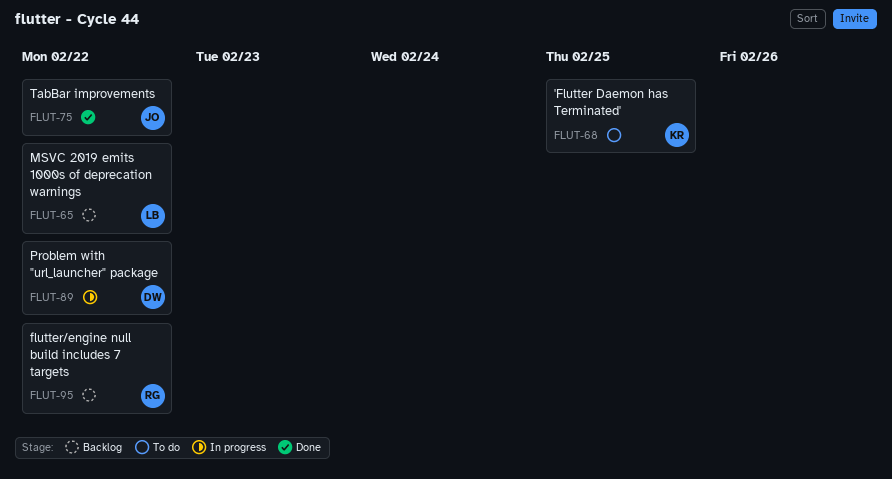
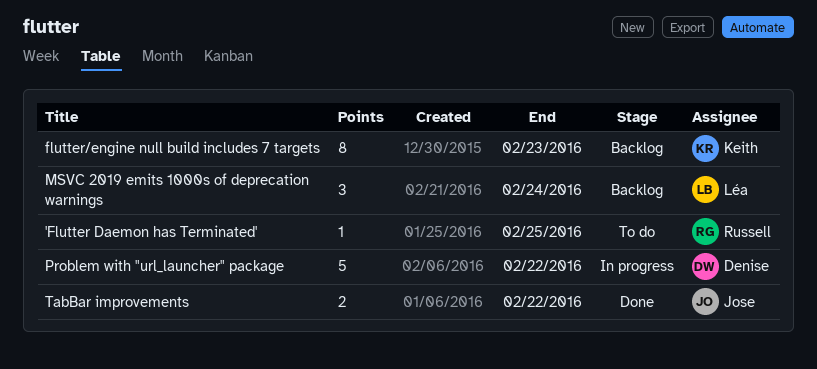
'Flutter Daemon has Terminated', owner: Keith -> Russell
flutter/engine null build includes 7 targets, owner: Russell -> Keith
flutter/engine null build includes 7 targets, due: Feb 22 -> Feb 23
MSVC 2019 emits 1000s of deprecation warnings, due: Feb 22 -> Feb 24

